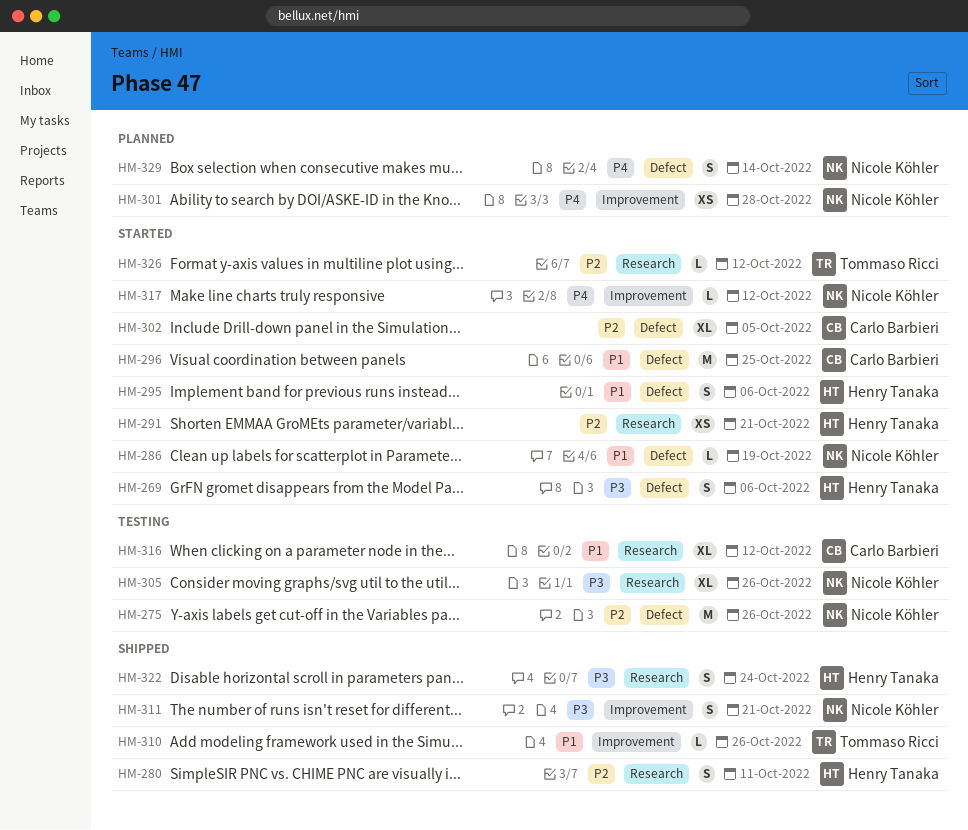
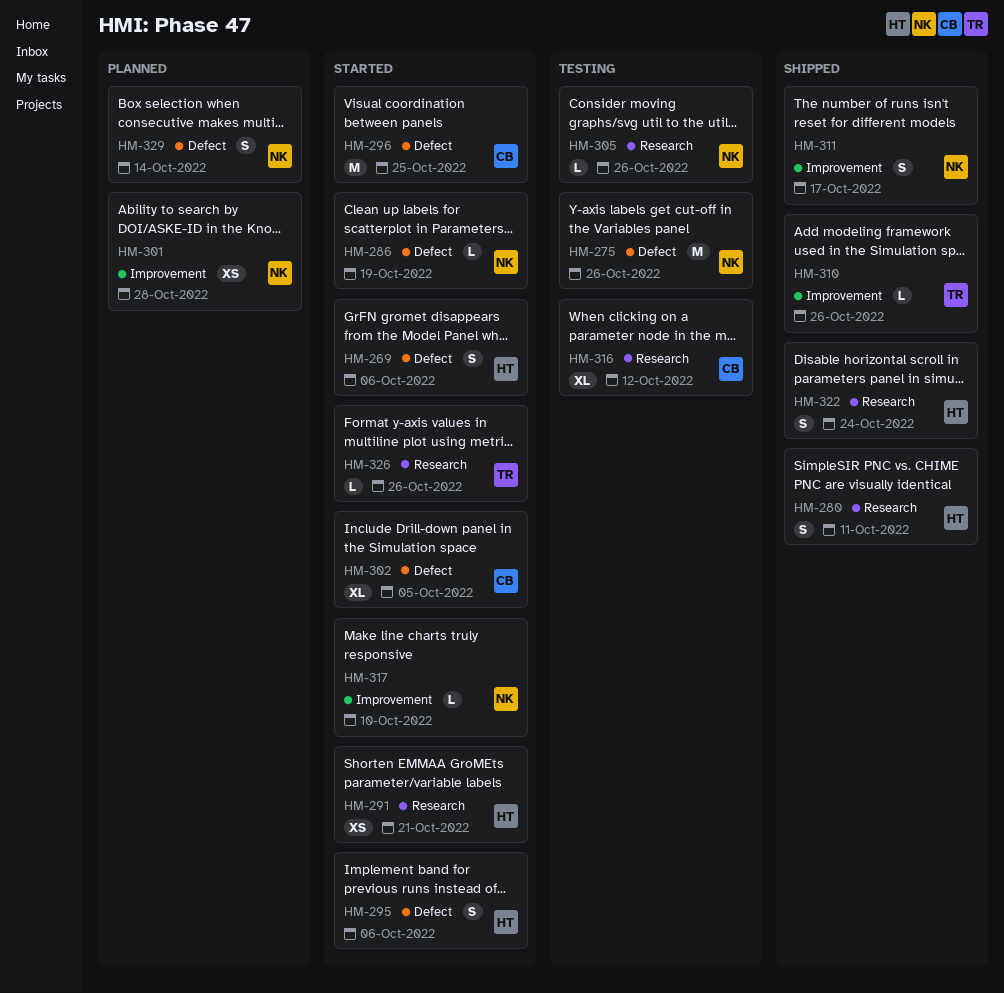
HM-305, estimate: XL -> L
HM-311, due: Oct 21 -> Oct 17
HM-317, due: Oct 12 -> Oct 10
HM-326, due: Oct 12 -> Oct 26

